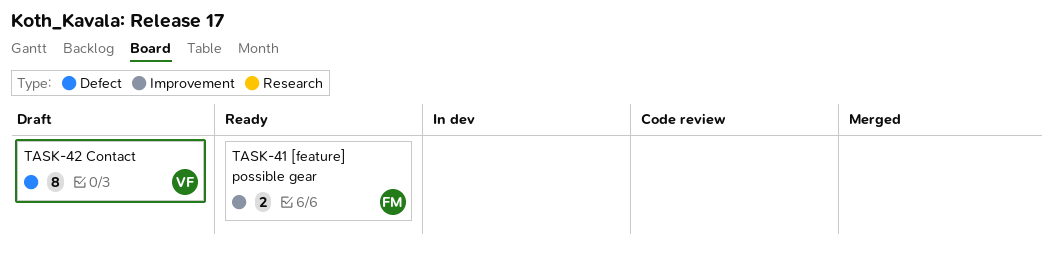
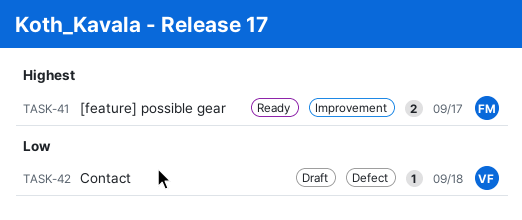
TASK-42, estimate: 8 -> 1

